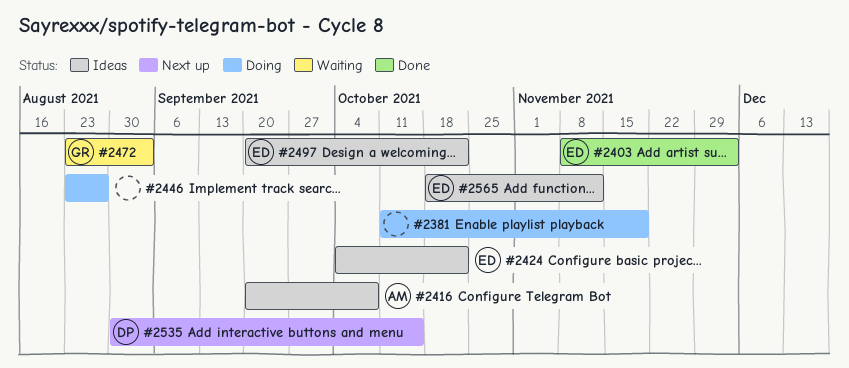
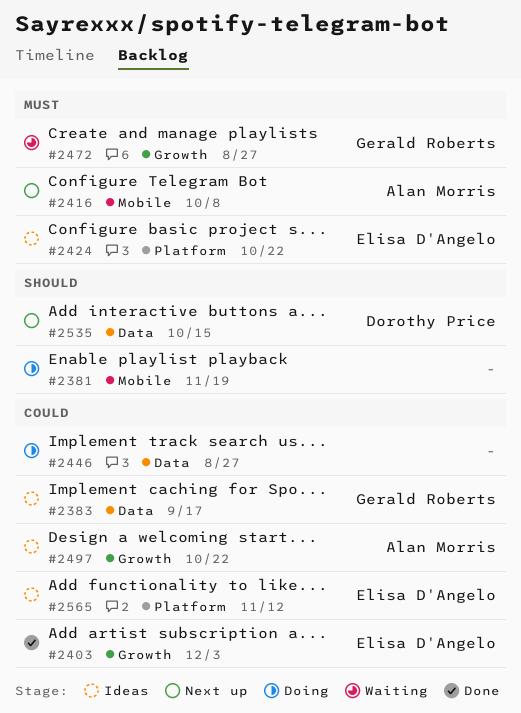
#2383: none -> present
#2416, status: Ideas -> Next up
#2472, due: Sep 3 -> Aug 27
#2497, owner: Elisa D'Angelo -> Alan Morris

